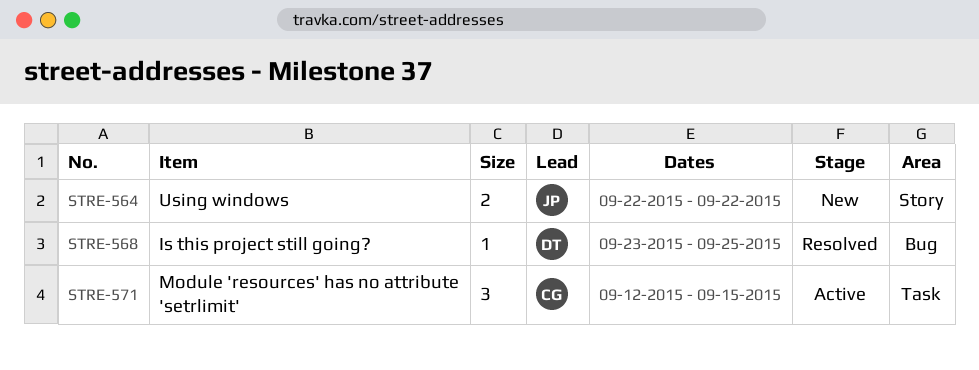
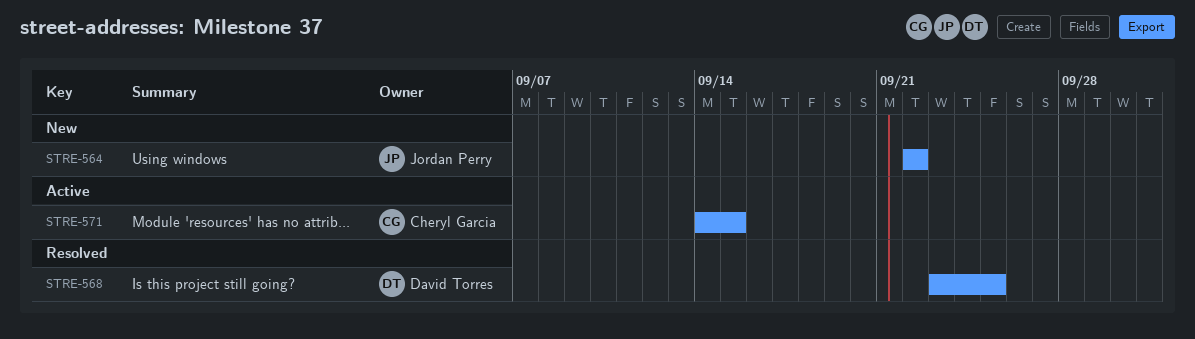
STRE-571, start: Sep 12 -> Sep 14

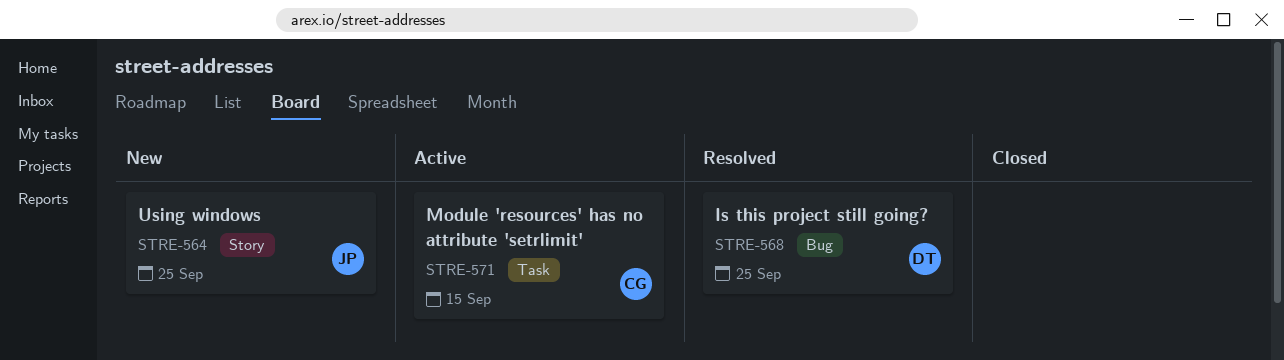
STRE-564, due: Sep 22 -> Sep 25

